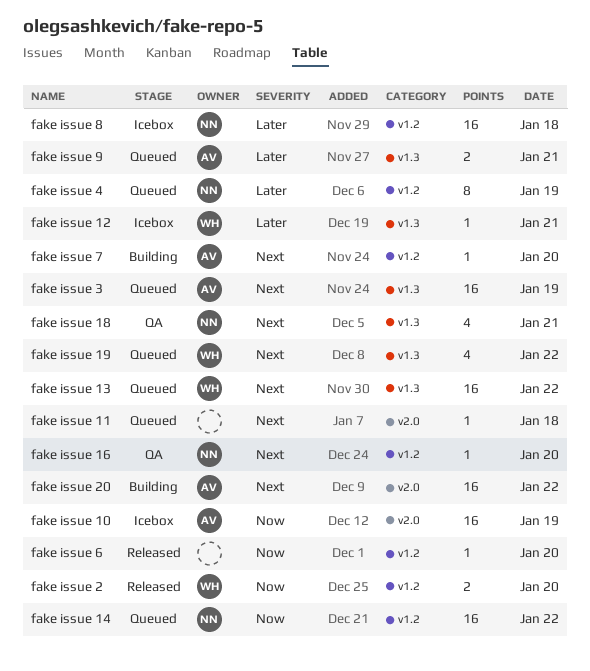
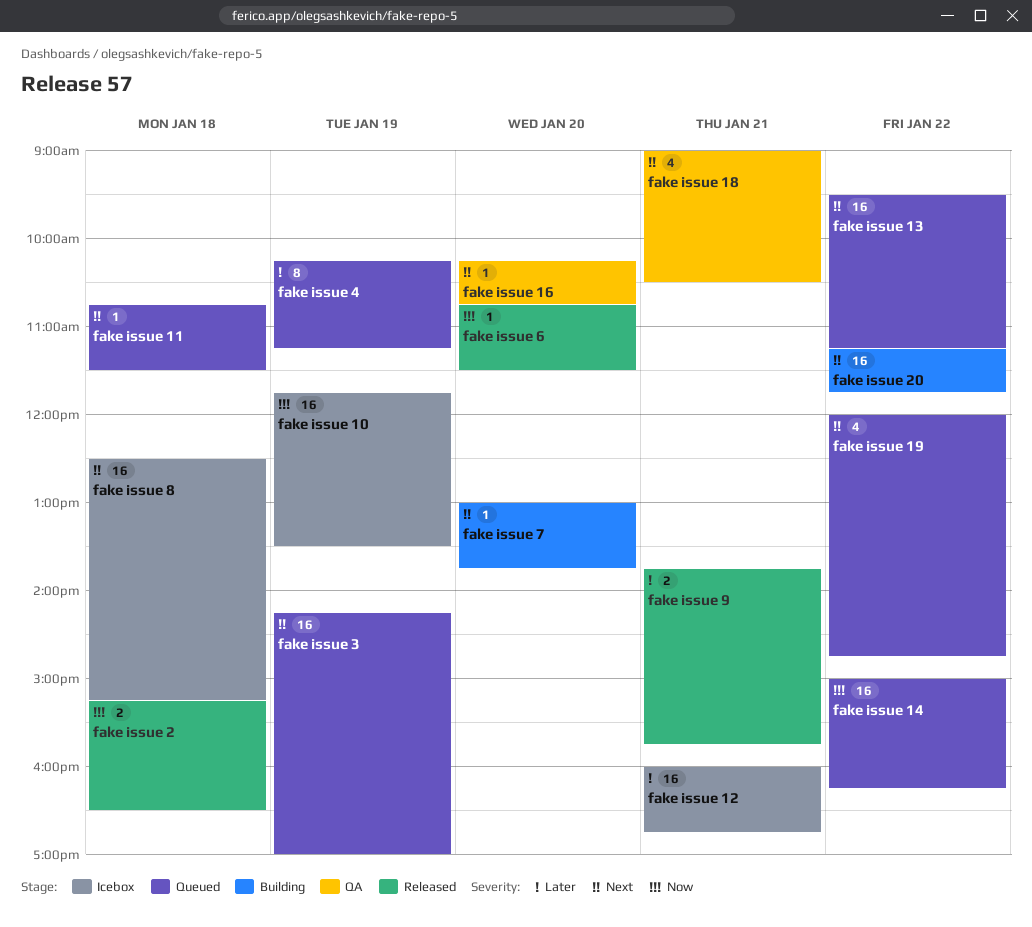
fake issue 12, estimate: 1 -> 16
fake issue 2, day: Jan 20 -> Jan 18
fake issue 8, priority: Later -> Next
fake issue 9, status: Queued -> Released

